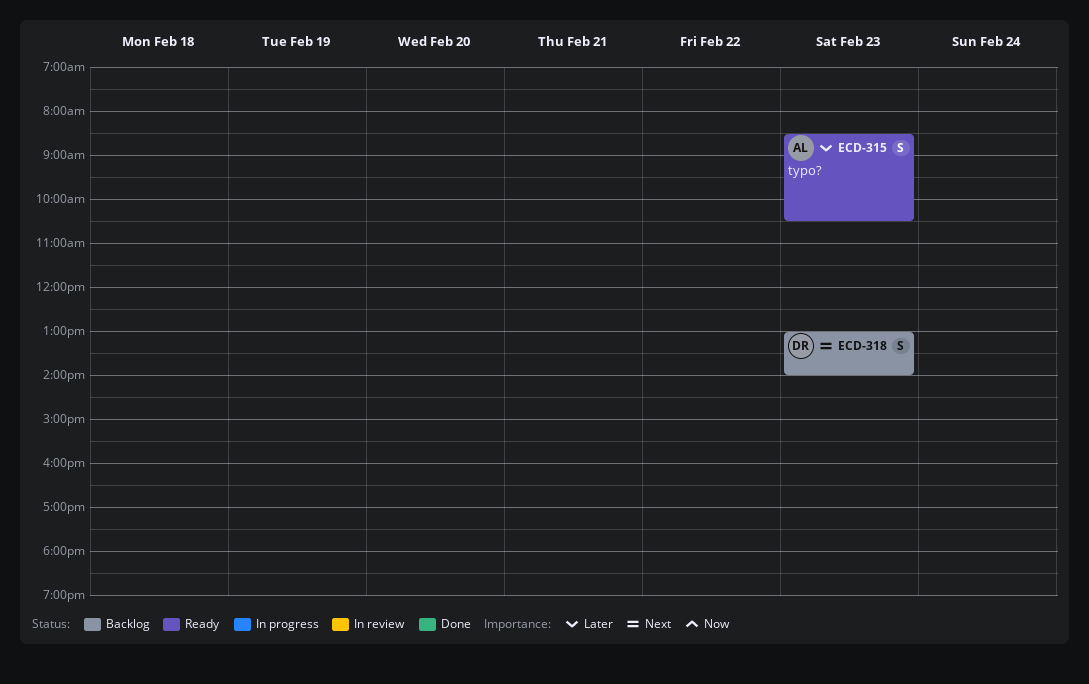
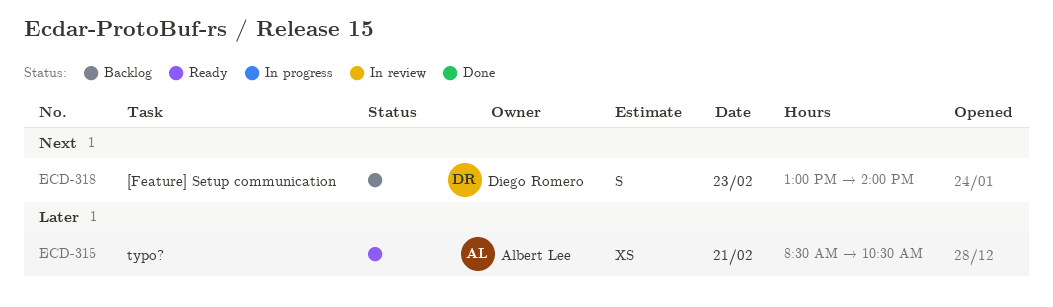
ECD-315, estimate: S -> XS
ECD-315, day: Feb 23 -> Feb 21

